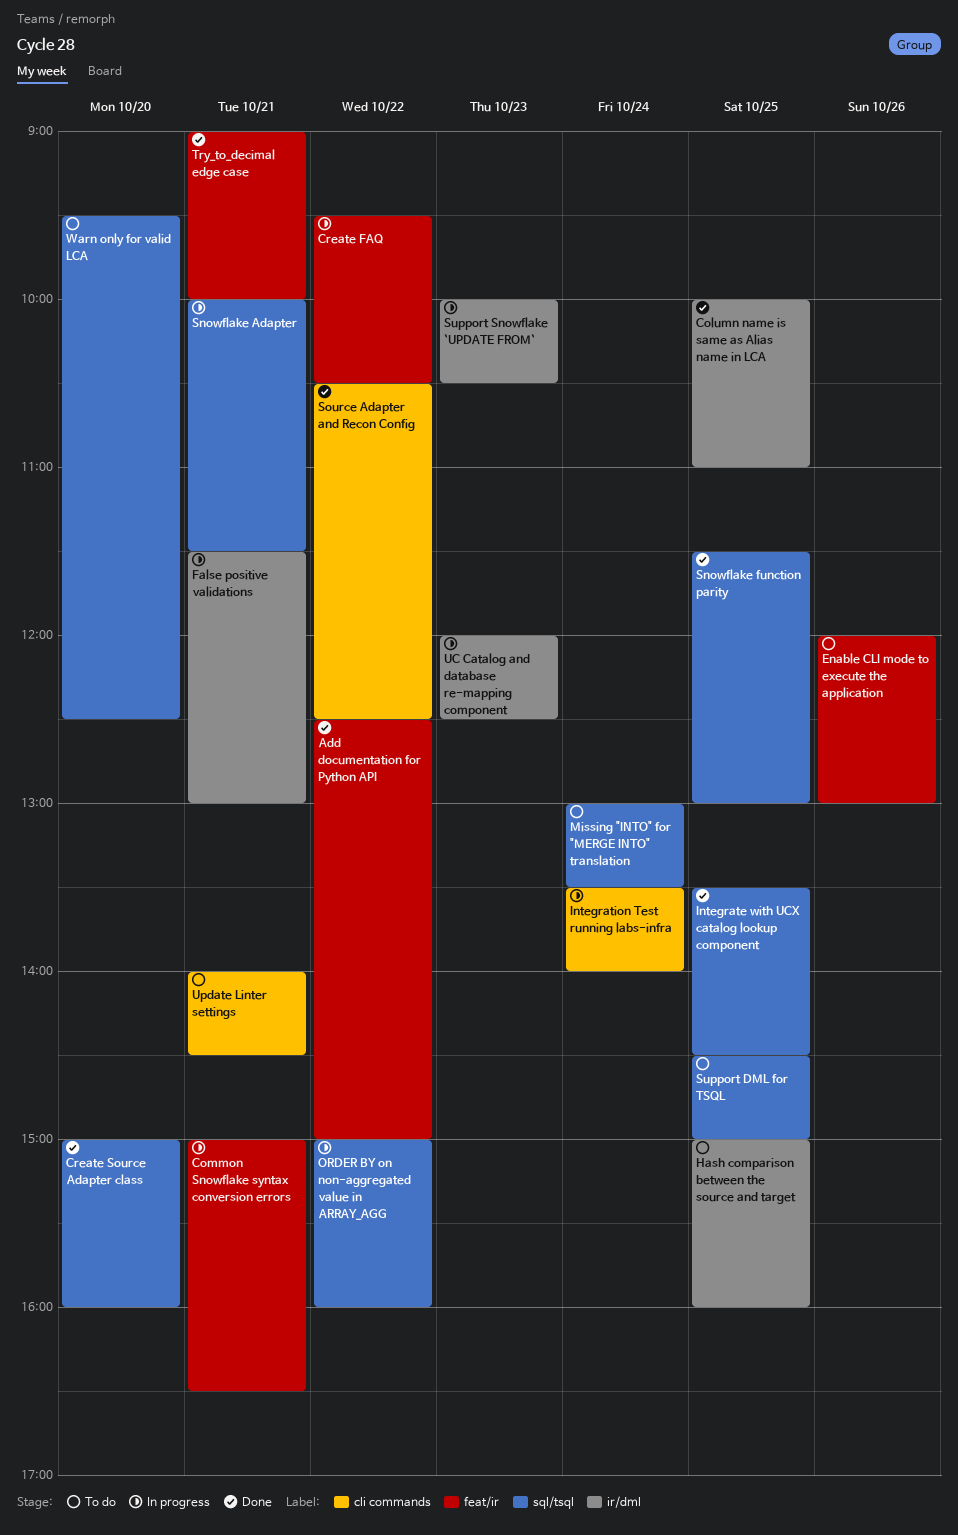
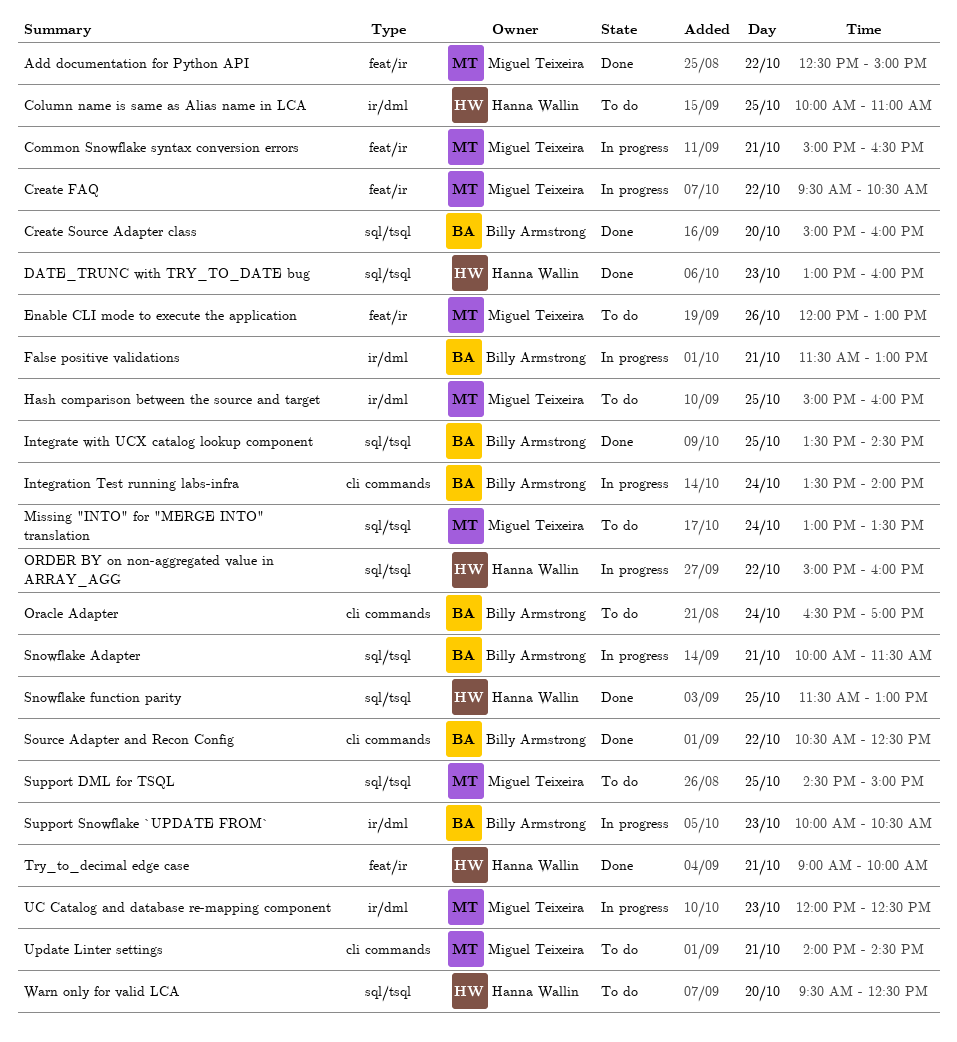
Column name is same as Alias name in LCA, status: Done -> To do
DATE_TRUNC with TRY_TO_DATE bug: none -> present
Oracle Adapter: none -> present

